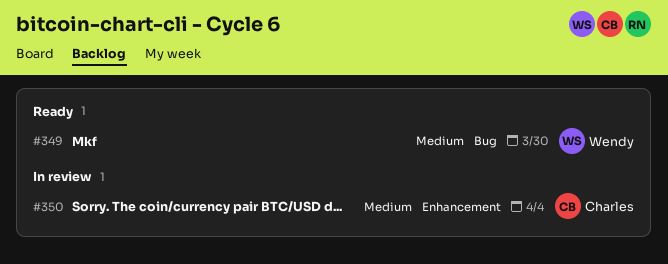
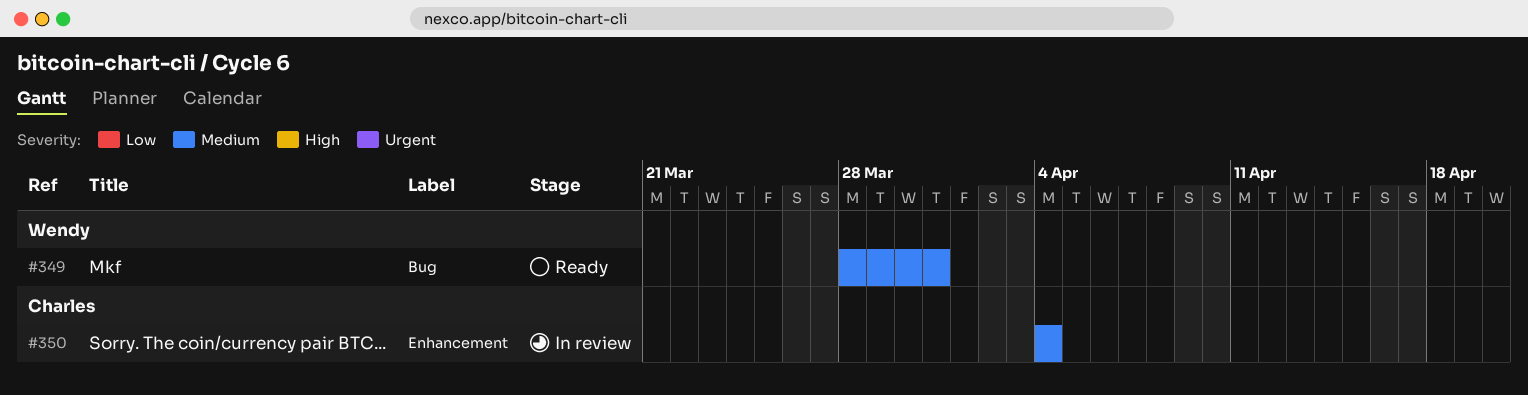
#349, due: Mar 30 -> Mar 31

